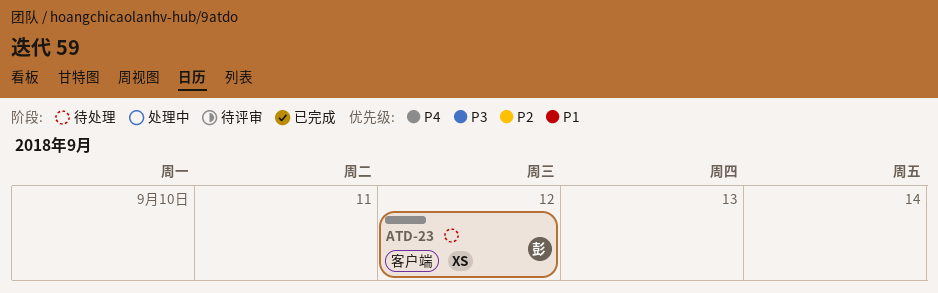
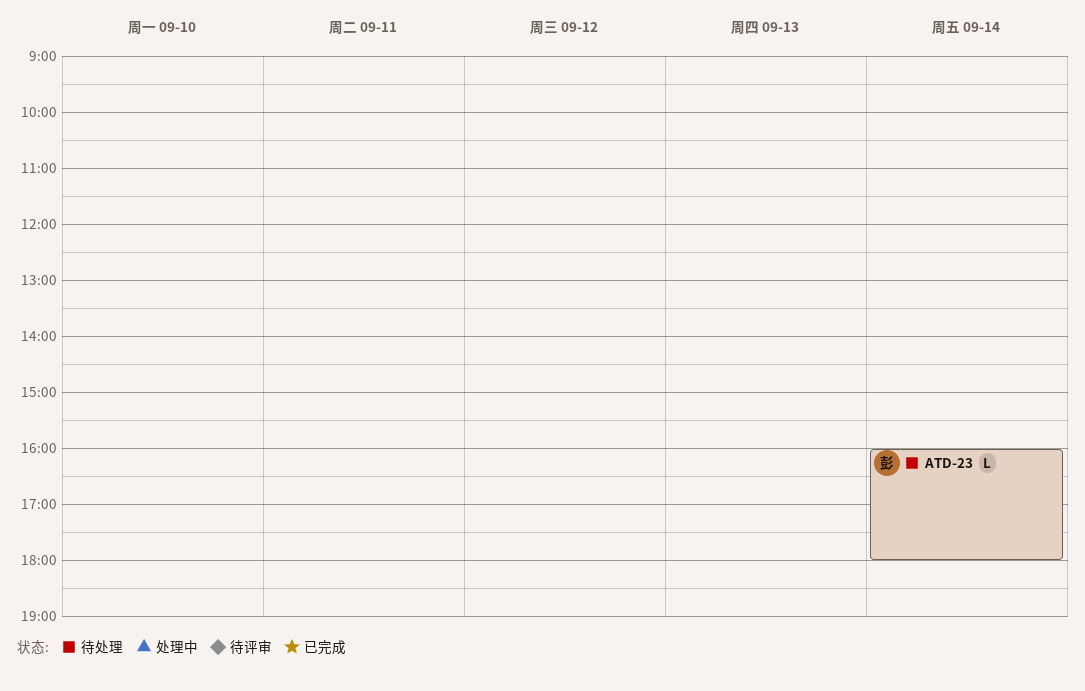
ATD-23, estimate: XS -> L
ATD-23, day: Sep 12 -> Sep 14

